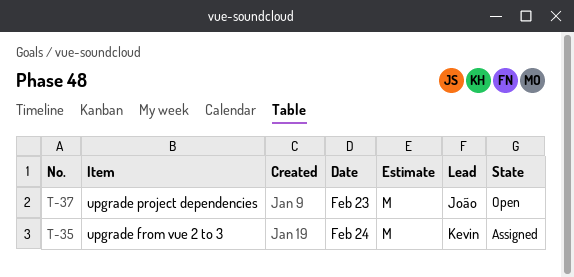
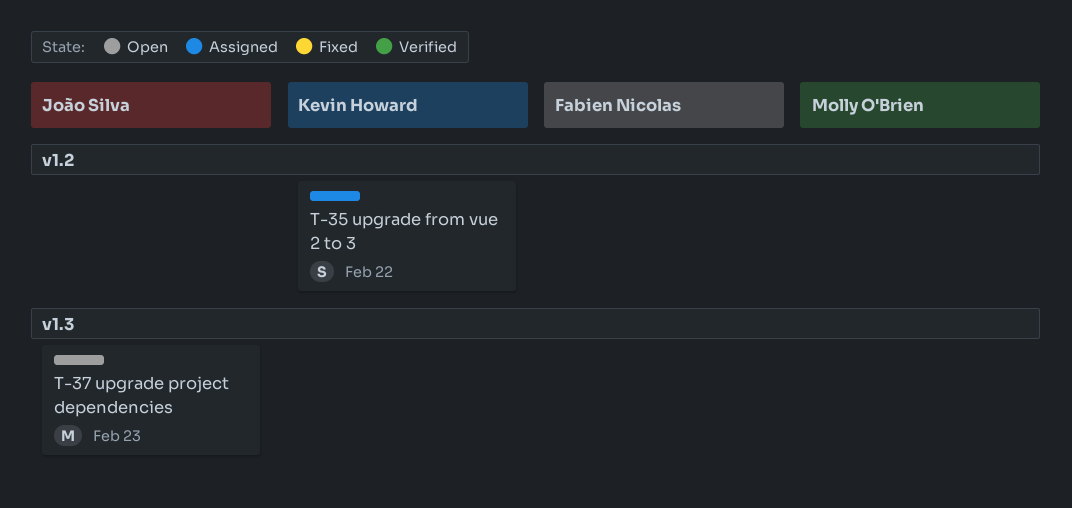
T-35, estimate: M -> S
T-35, day: Feb 24 -> Feb 22

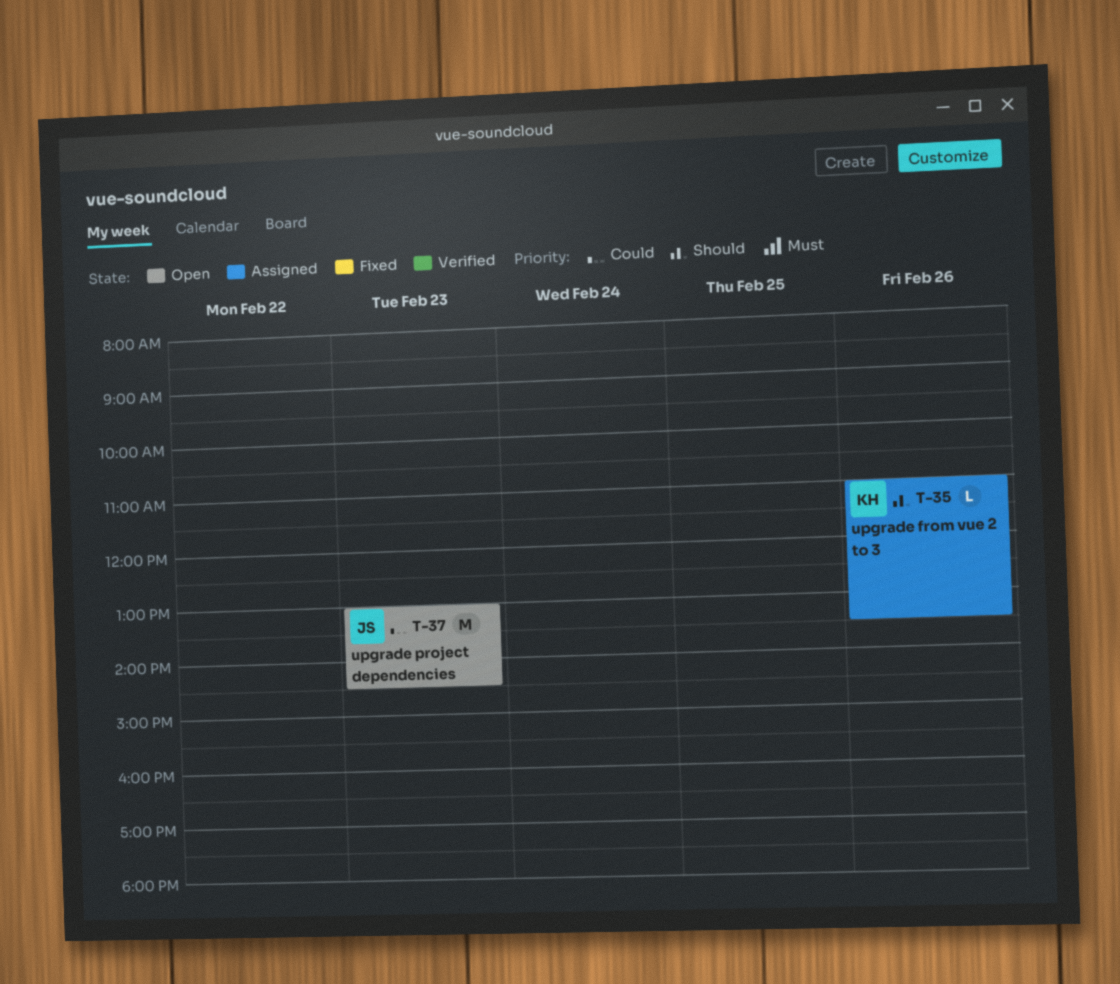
T-35, estimate: S -> L
T-35, day: Feb 22 -> Feb 26

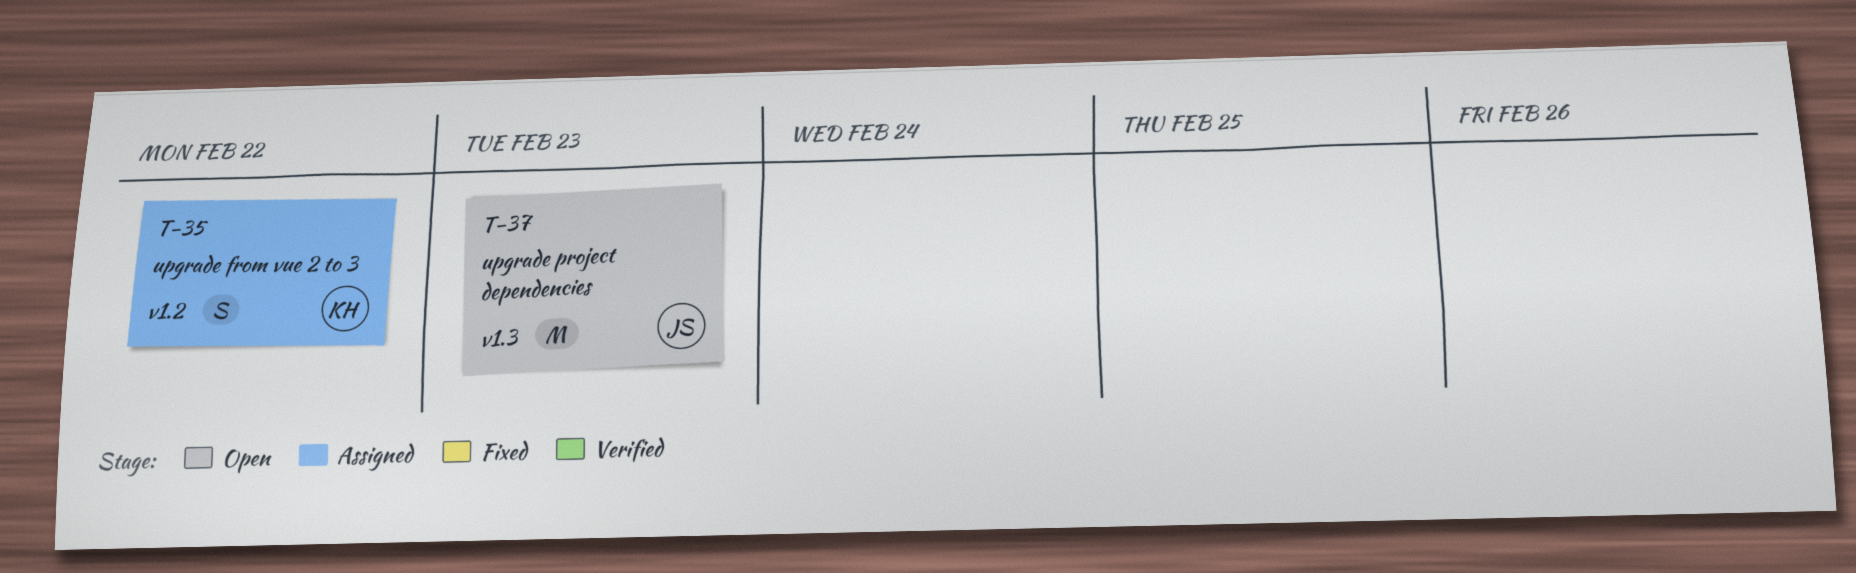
T-35, estimate: L -> S
T-35, day: Feb 26 -> Feb 22

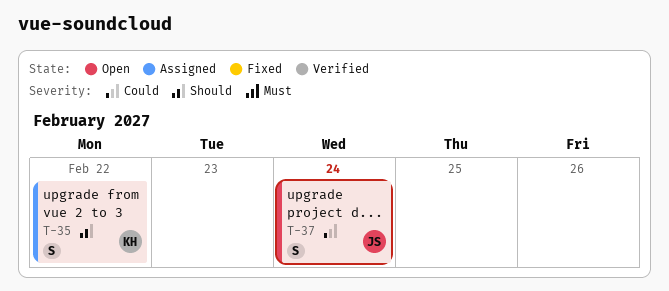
T-37, estimate: M -> S
T-37, day: Feb 23 -> Feb 24

